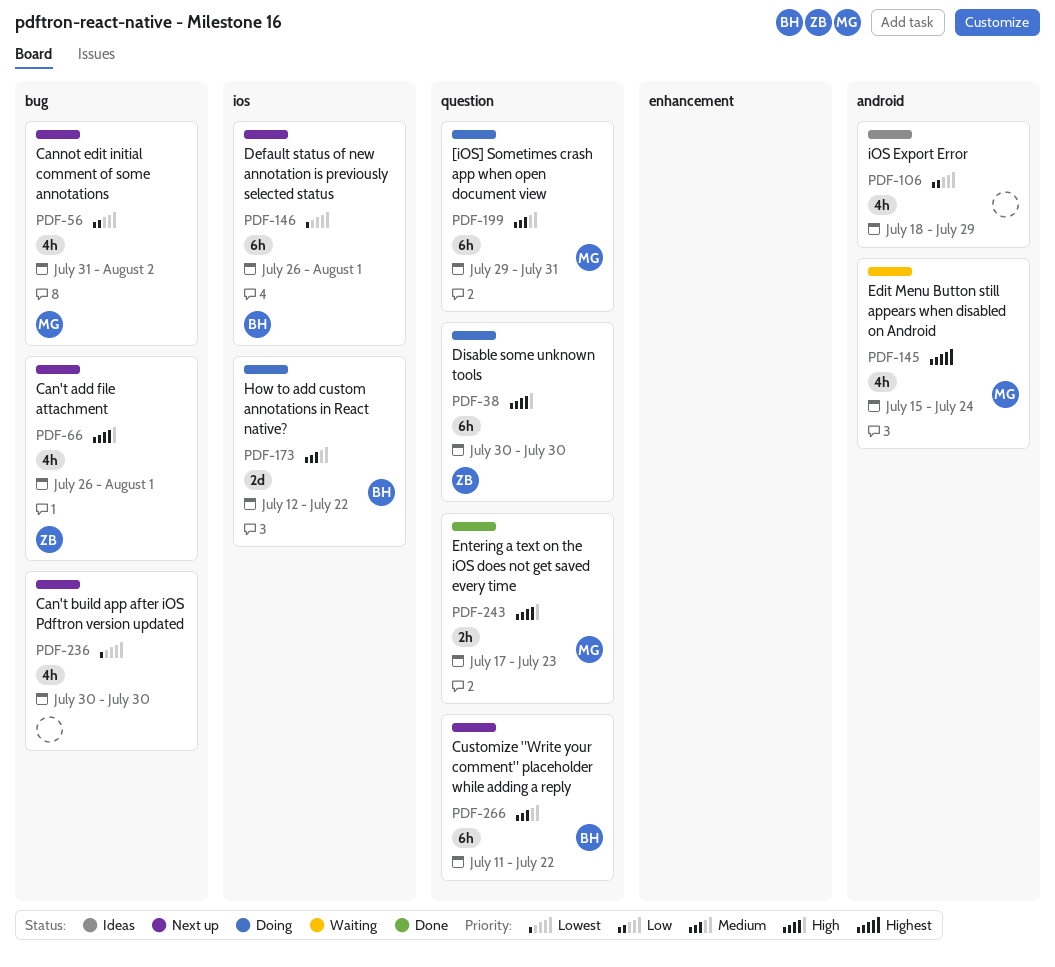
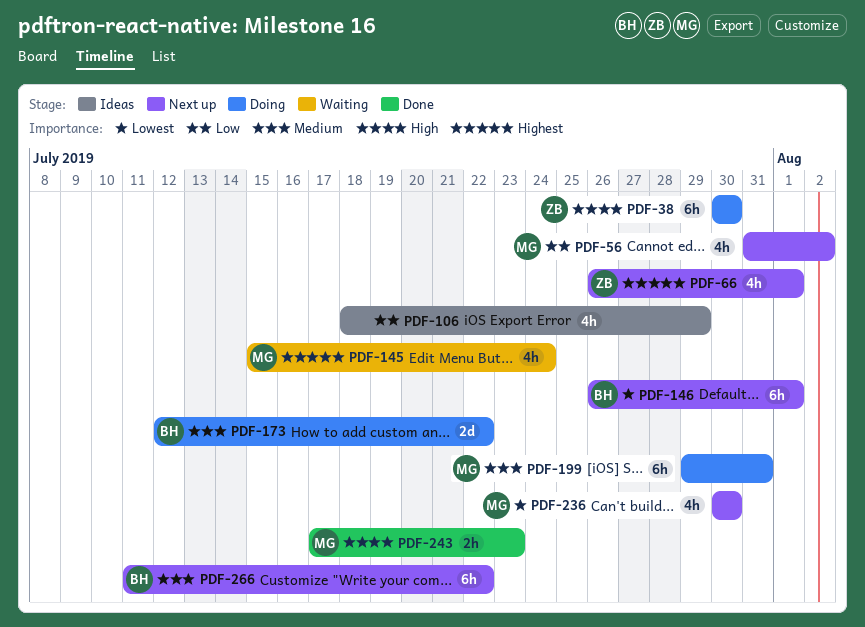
PDF-66, priority: High -> Highest
PDF-236, owner: none -> MG

